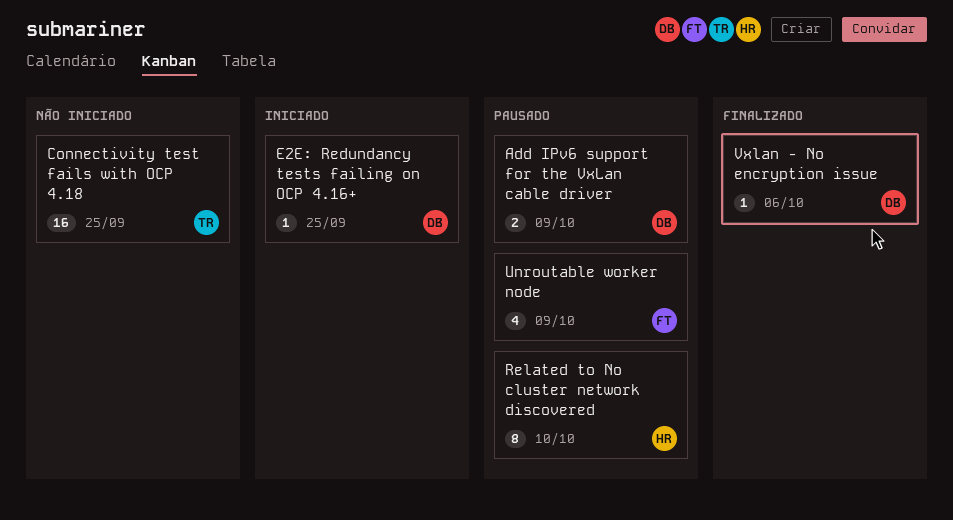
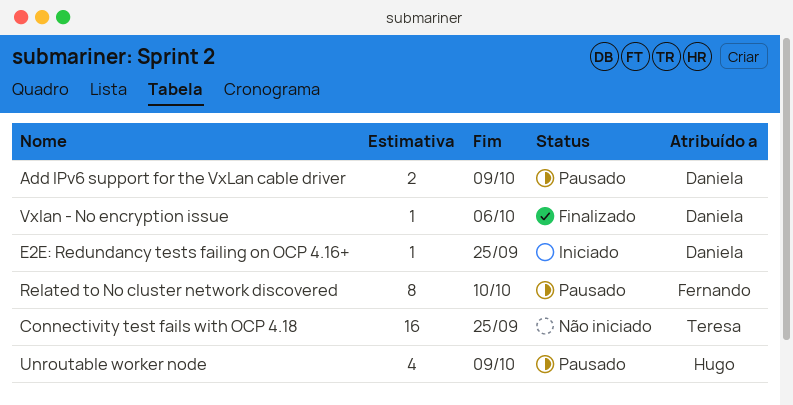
Related to No cluster network discovered, owner: Hugo -> Fernando
Unroutable worker node, owner: Fernando -> Hugo

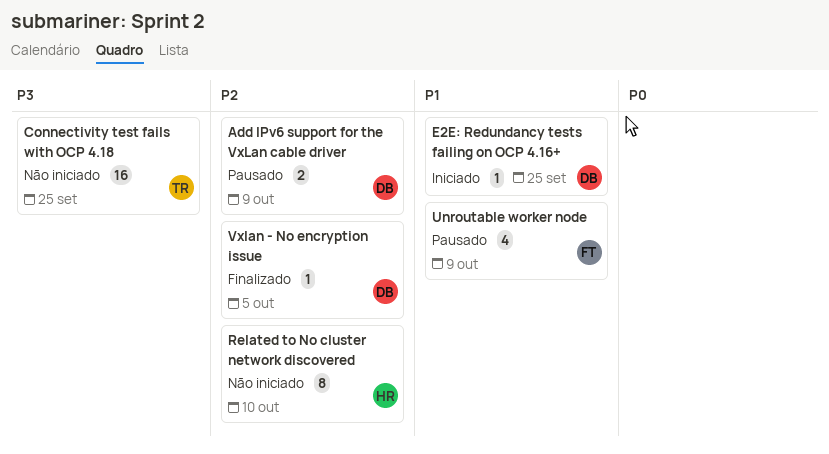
Related to No cluster network discovered, status: Pausado -> Não iniciado
Related to No cluster network discovered, owner: Fernando -> Hugo
Unroutable worker node, owner: Hugo -> Fernando
Vxlan - No encryption issue, due: Oct 6 -> Oct 5

